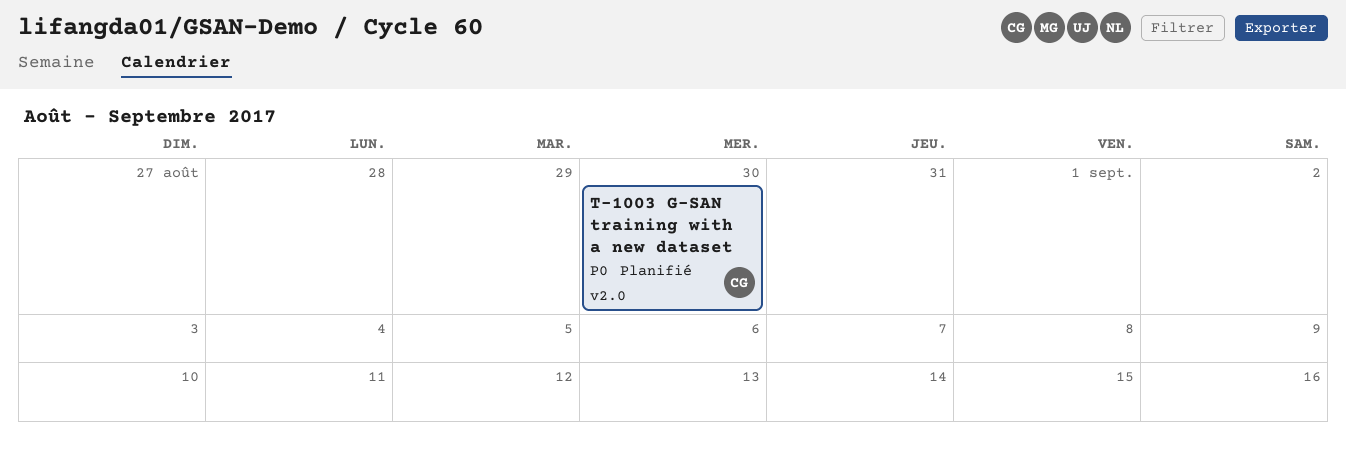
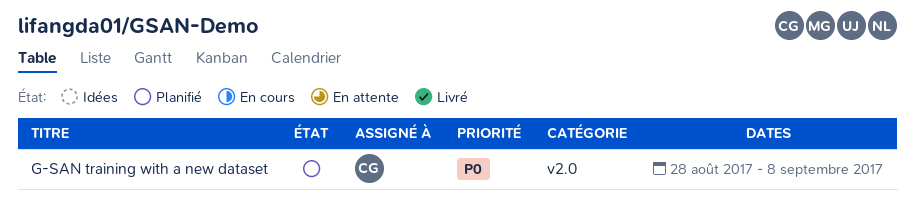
G-SAN training with a new dataset, due: Aug 30 -> Sep 8

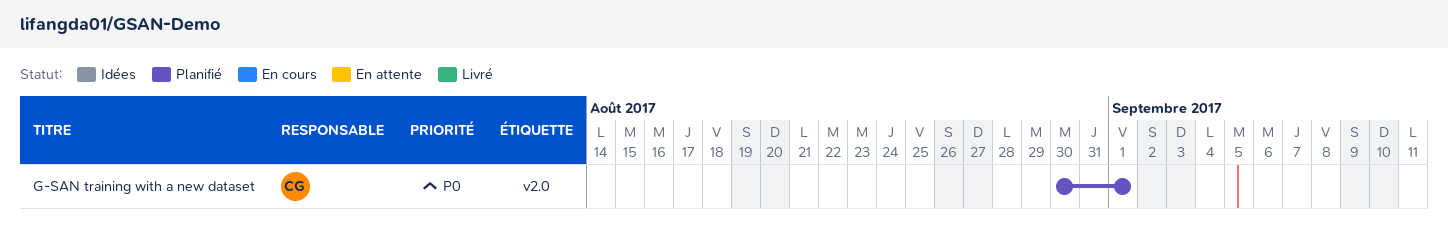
G-SAN training with a new dataset, start: Aug 28 -> Aug 30
G-SAN training with a new dataset, due: Sep 8 -> Sep 1

